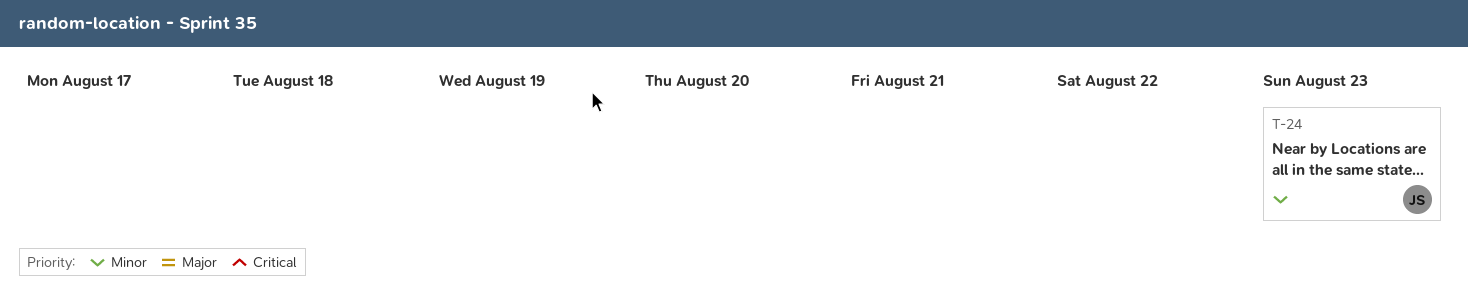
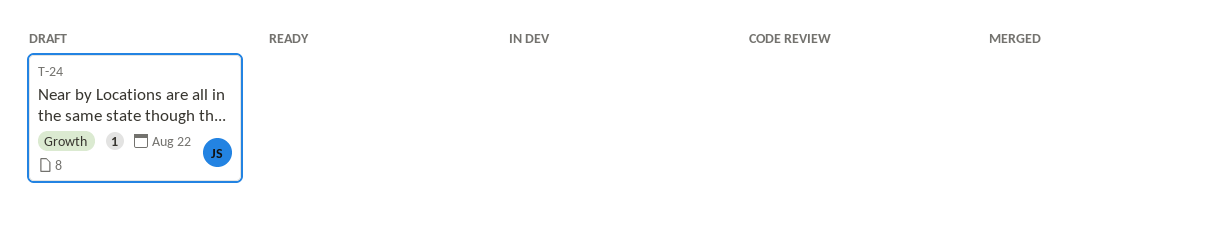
T-24, due: Aug 23 -> Aug 22

